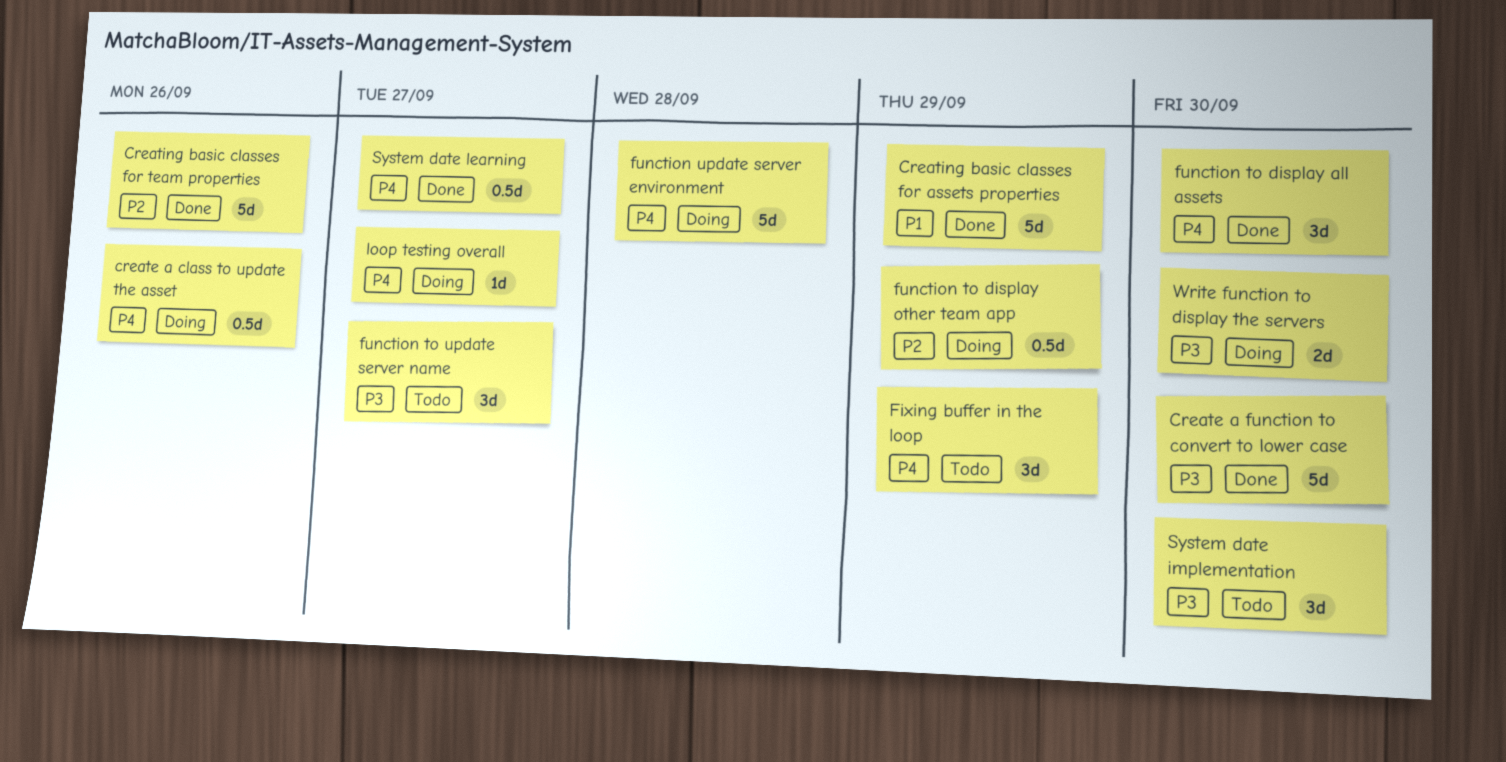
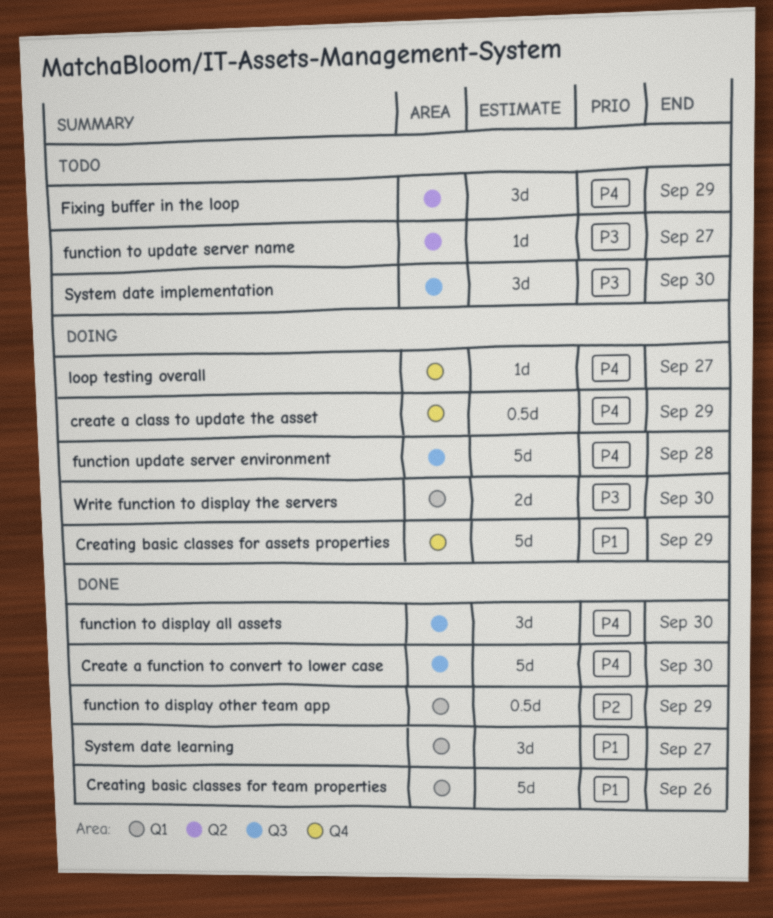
create a class to update the asset, due: Sep 26 -> Sep 29
Create a function to convert to lower case, priority: P3 -> P4
Creating basic classes for assets properties, status: Done -> Doing
Creating basic classes for team properties, priority: P2 -> P1
function to display other team app, status: Doing -> Done
function to update server name, estimate: 3d -> 1d
System date learning, priority: P4 -> P1
System date learning, estimate: 0.5d -> 3d

